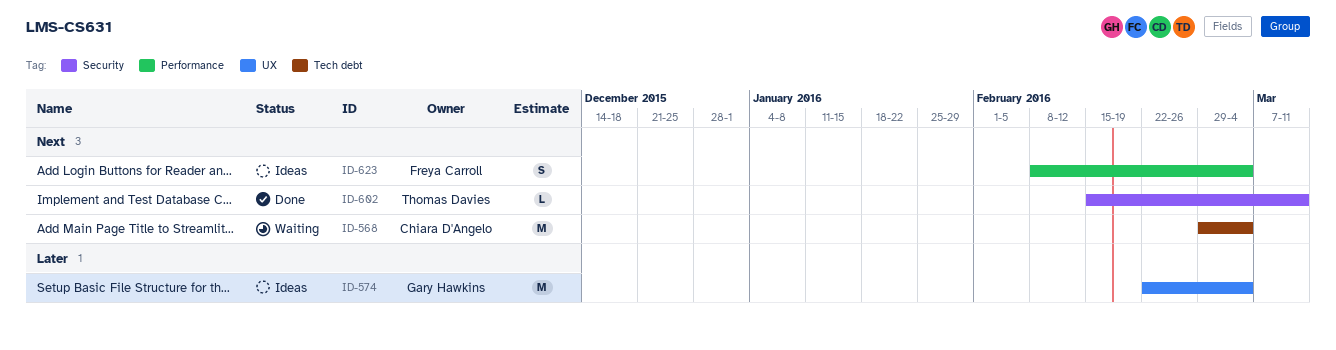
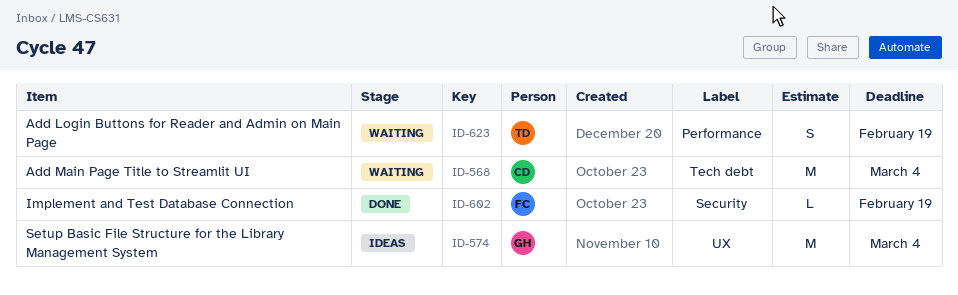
ID-602, owner: Thomas Davies -> Freya Carroll
ID-602, due: Mar 11 -> Feb 19
ID-623, status: Ideas -> Waiting
ID-623, owner: Freya Carroll -> Thomas Davies
ID-623, due: Mar 4 -> Feb 19

